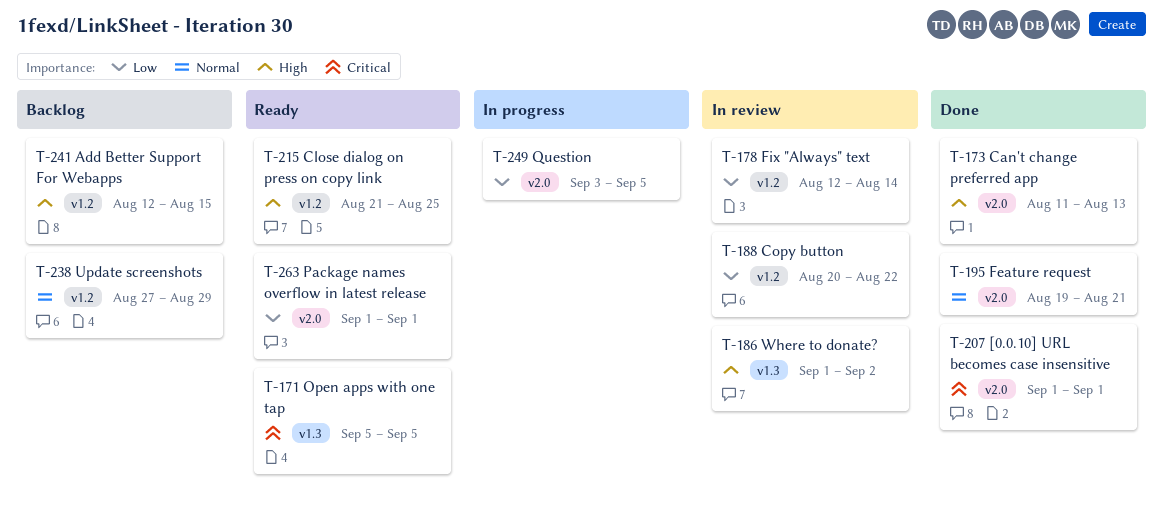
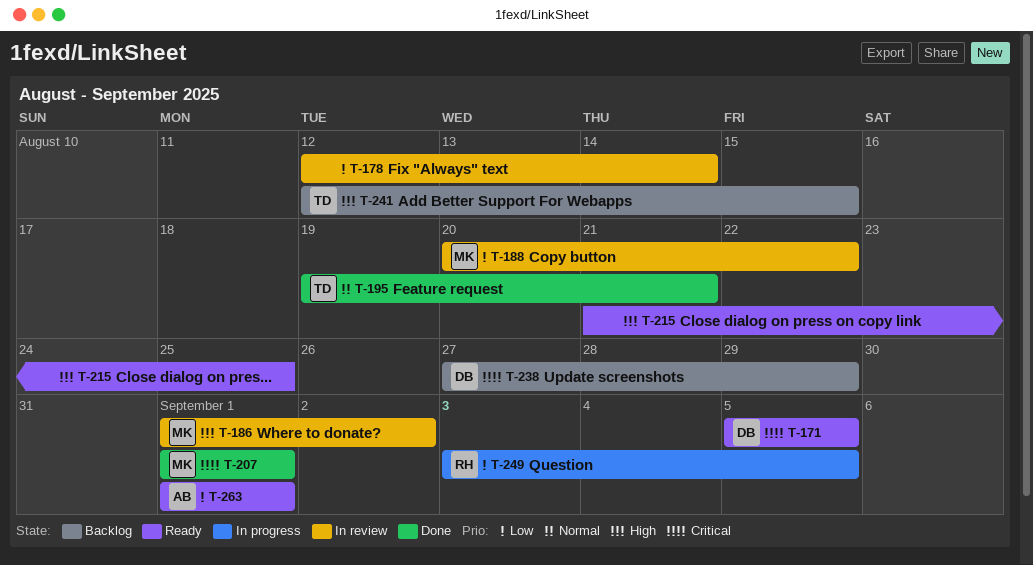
T-173: present -> none
T-238, priority: Normal -> Critical

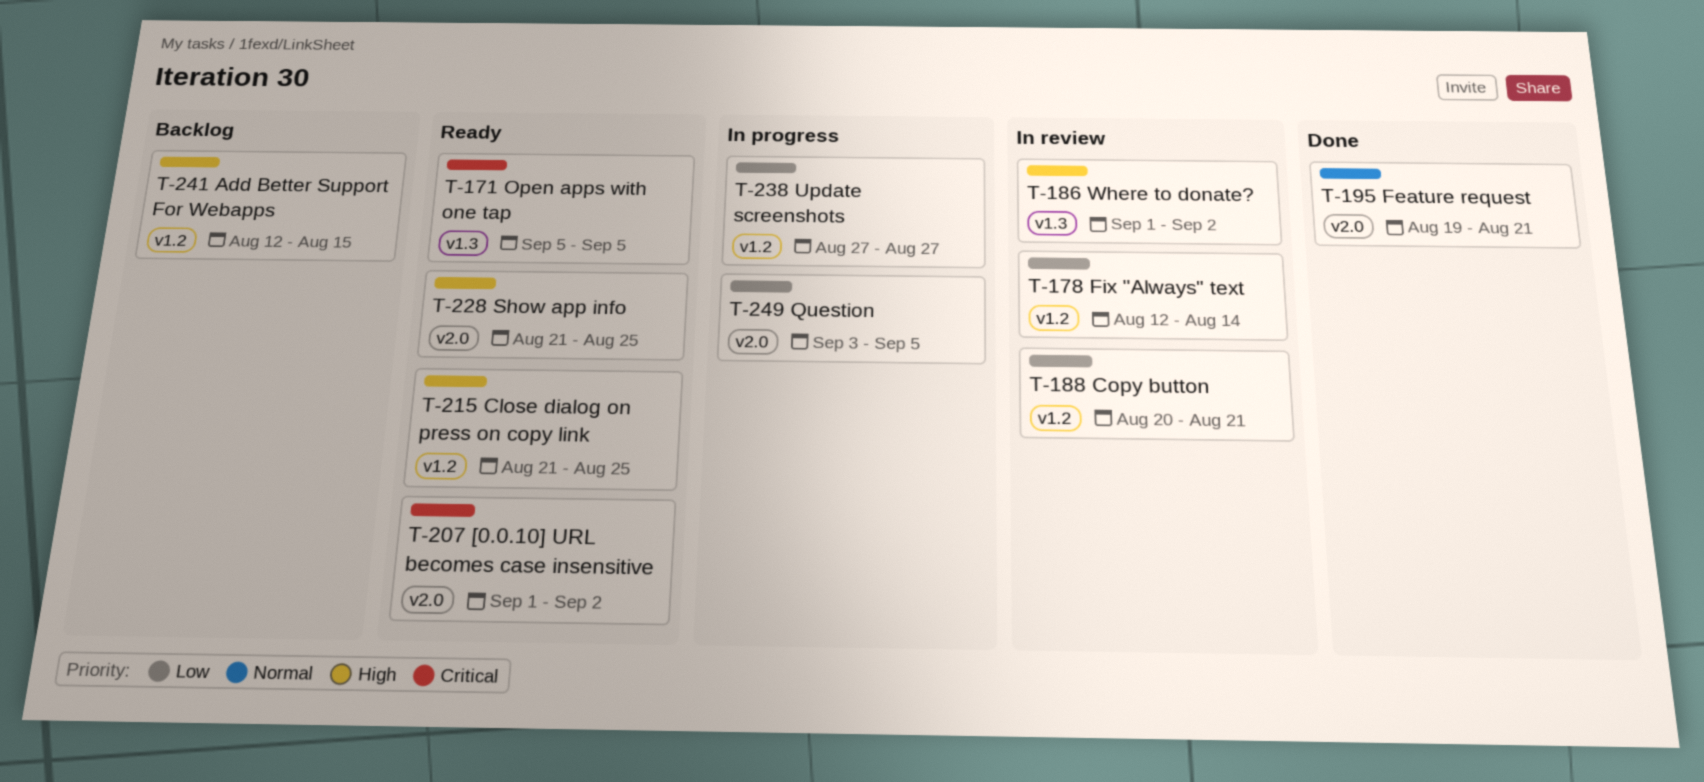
T-188, due: Aug 22 -> Aug 21
T-207, status: Done -> Ready
T-207, due: Sep 1 -> Sep 2
T-228: none -> present
T-238, status: Backlog -> In progress
T-238, priority: Critical -> Low
T-238, due: Aug 29 -> Aug 27
T-263: present -> none

